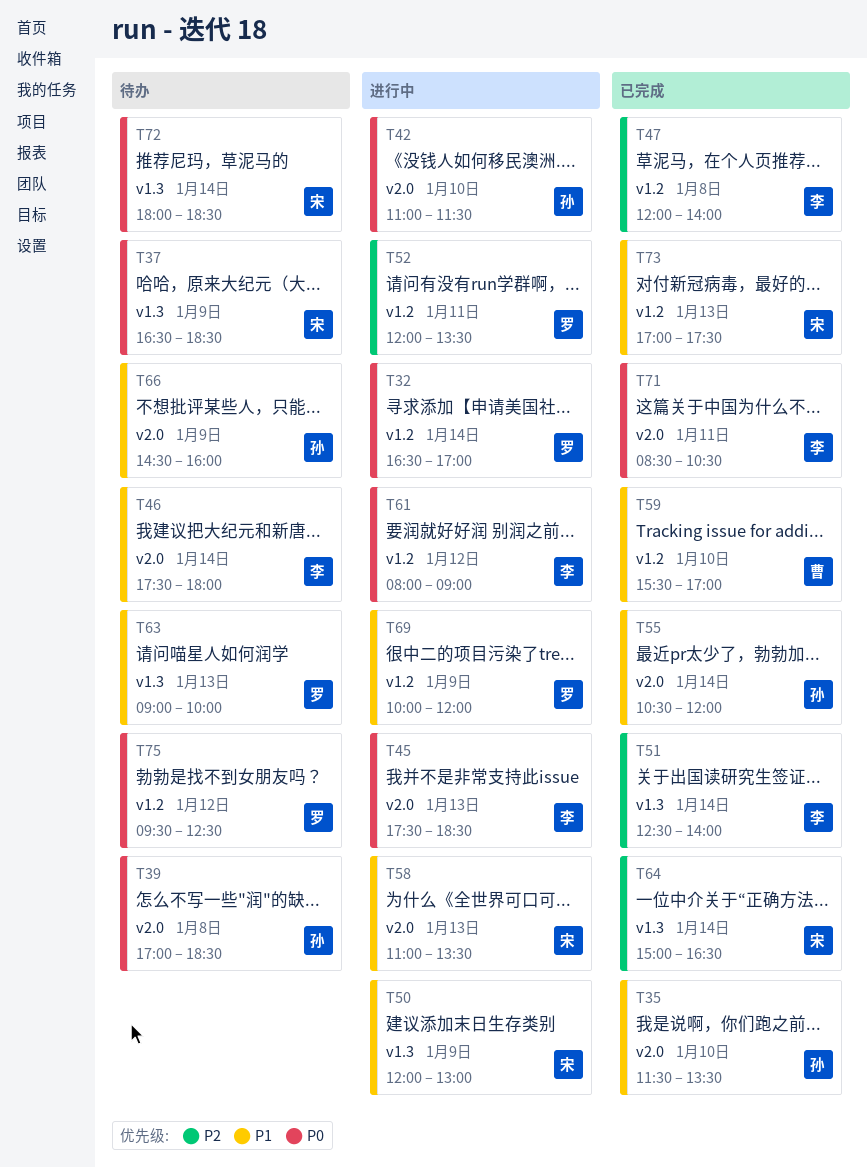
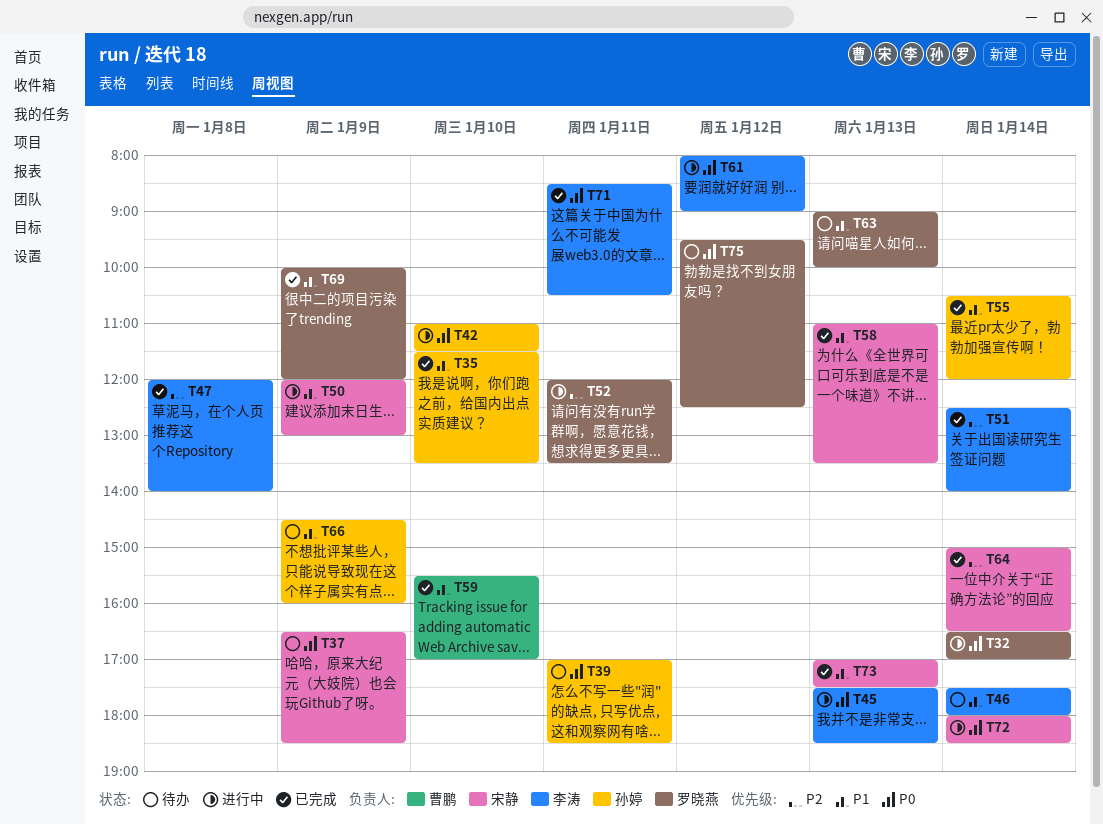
T39, day: Jan 8 -> Jan 11
T58, status: 进行中 -> 已完成
T69, status: 进行中 -> 已完成
T72, status: 待办 -> 进行中

